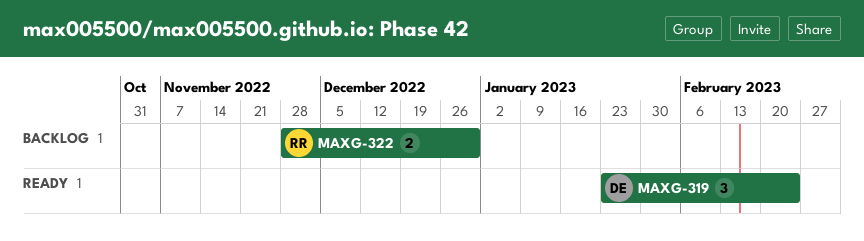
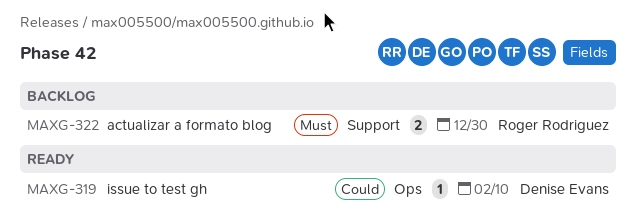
MAXG-319, estimate: 3 -> 1
MAXG-319, due: Feb 24 -> Feb 10

